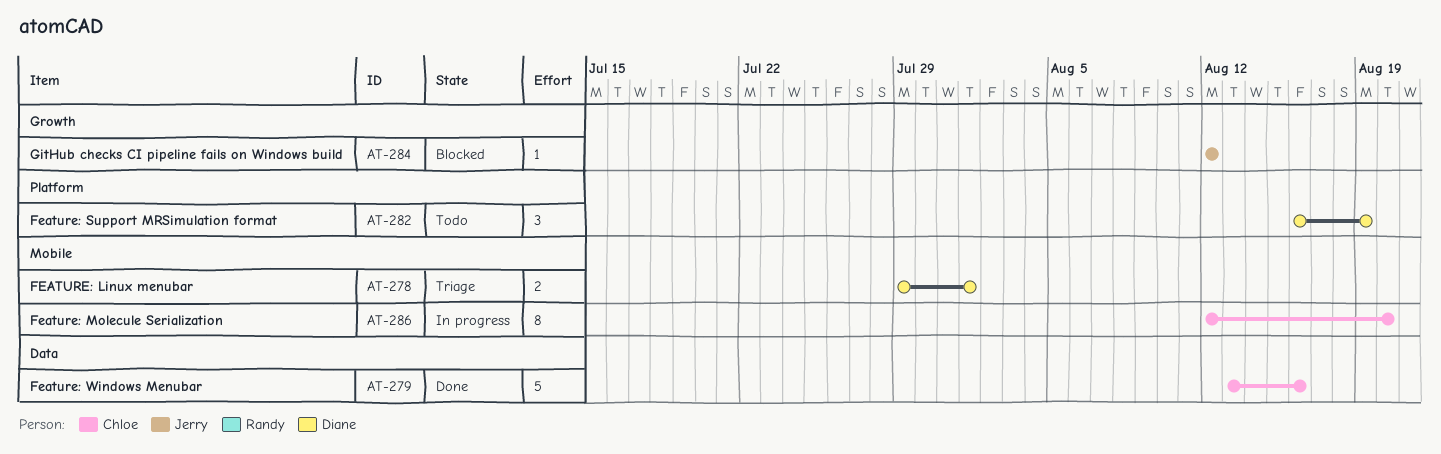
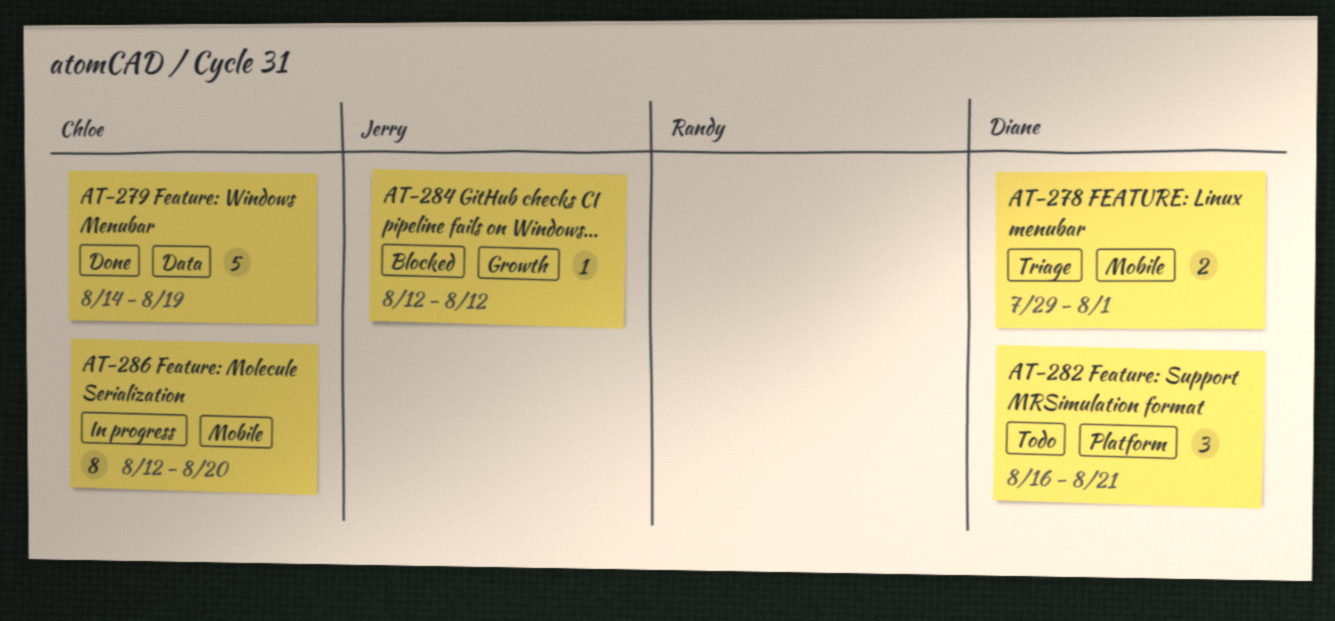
AT-279, start: Aug 13 -> Aug 14
AT-279, due: Aug 16 -> Aug 19
AT-282, due: Aug 19 -> Aug 21

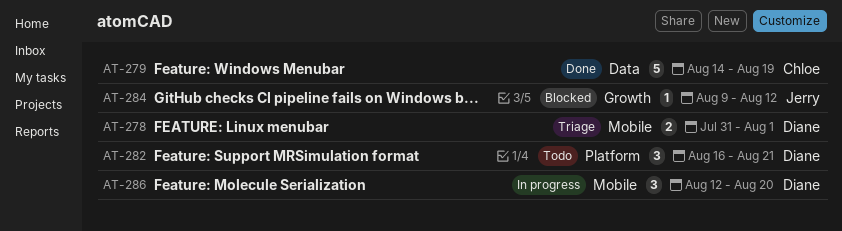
AT-278, start: Jul 29 -> Jul 31
AT-284, start: Aug 12 -> Aug 9
AT-286, owner: Chloe -> Diane
AT-286, estimate: 8 -> 3

